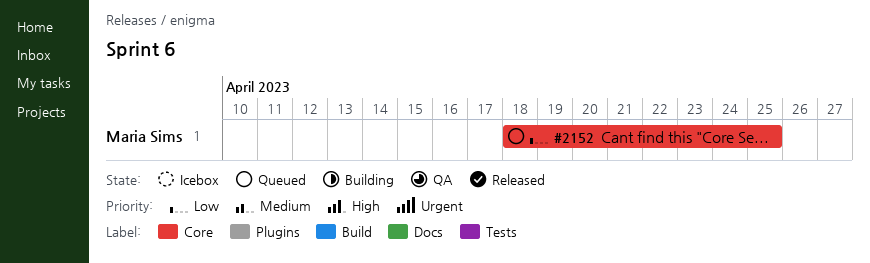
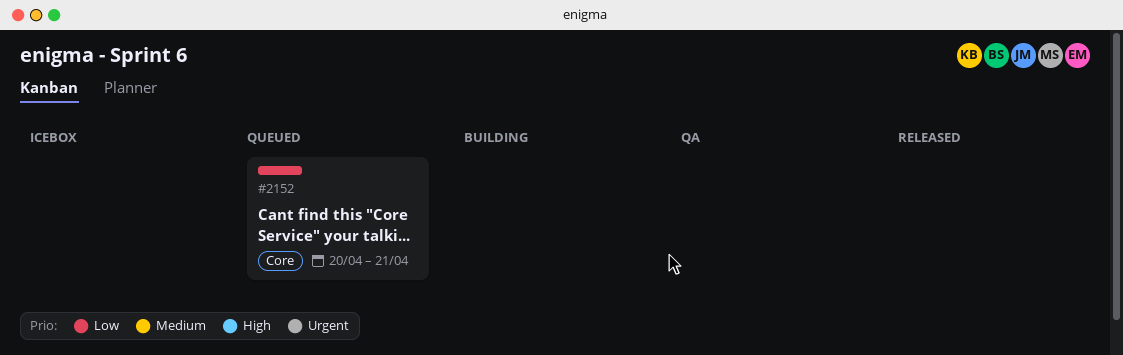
#2152, start: Apr 18 -> Apr 20
#2152, due: Apr 25 -> Apr 21

